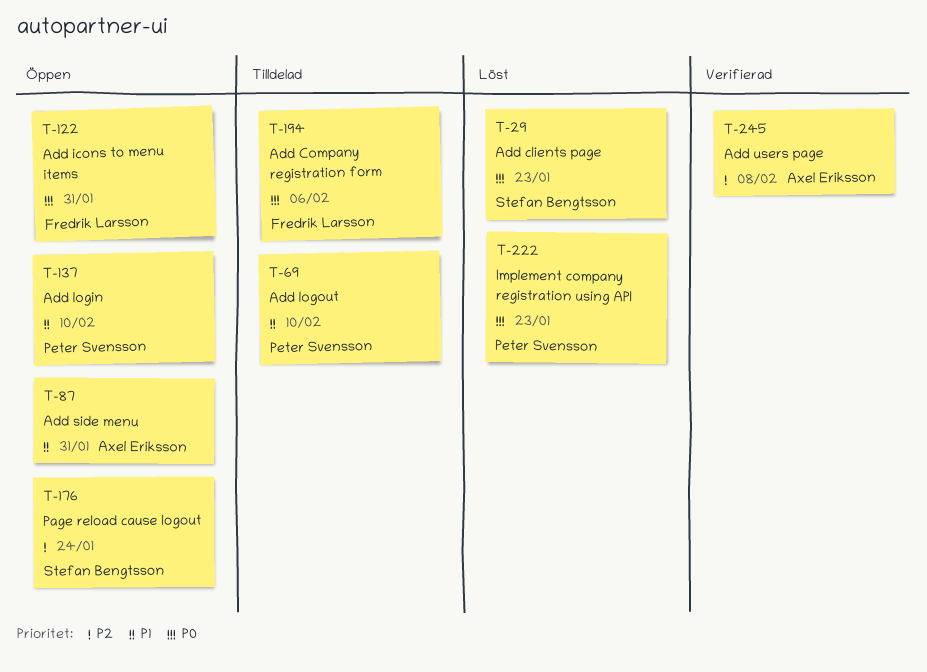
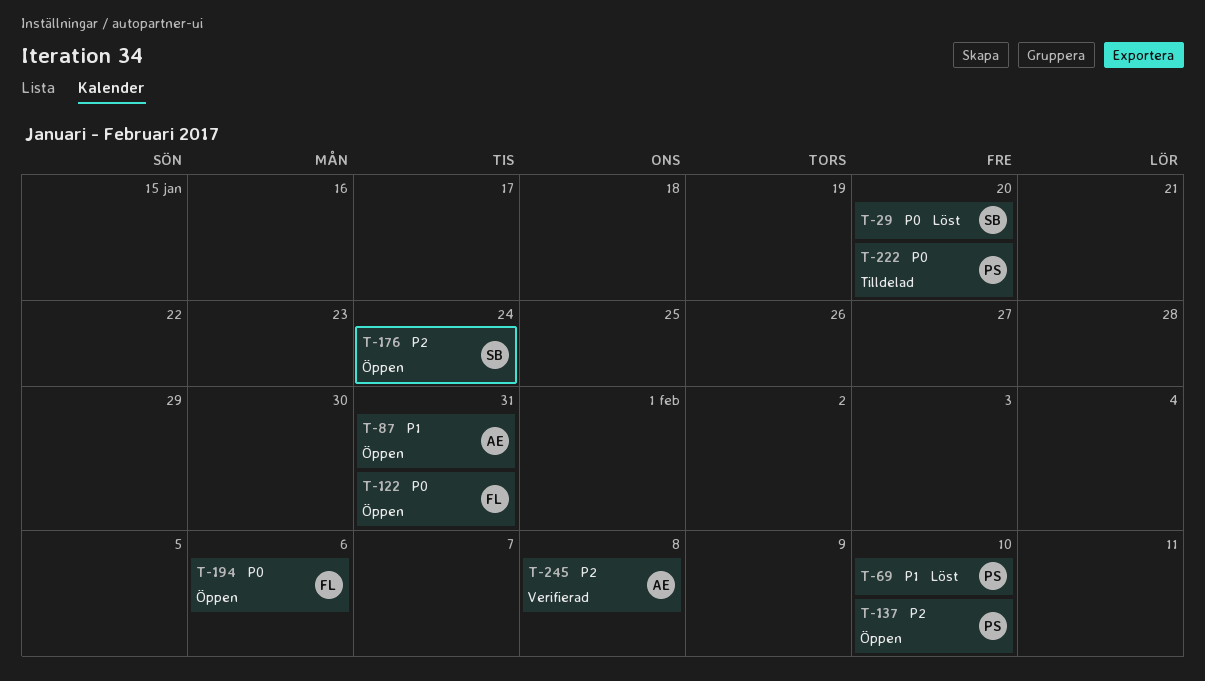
T-29, due: Jan 23 -> Jan 20
T-69, status: Tilldelad -> Löst
T-137, priority: P1 -> P2
T-194, status: Tilldelad -> Öppen
T-222, status: Löst -> Tilldelad
T-222, due: Jan 23 -> Jan 20

